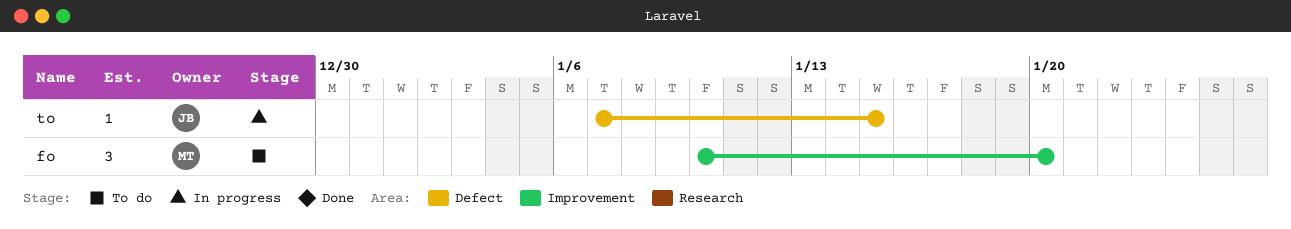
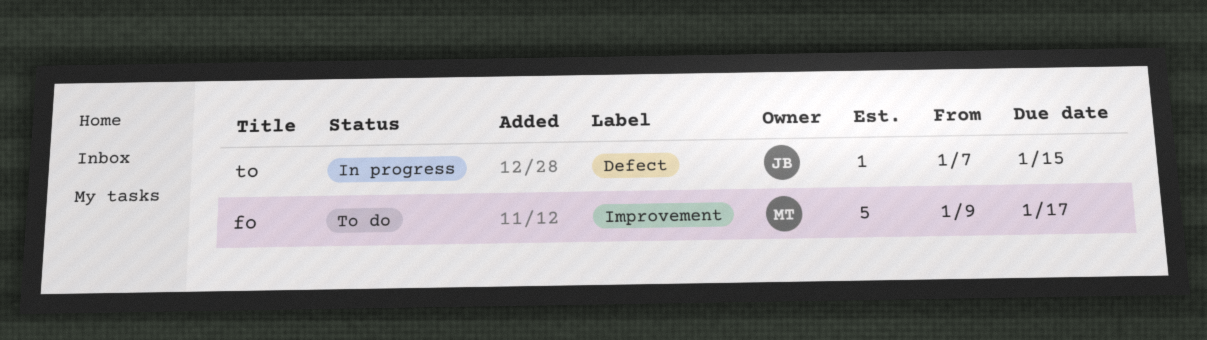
fo, estimate: 3 -> 5
fo, start: Jan 10 -> Jan 9
fo, due: Jan 20 -> Jan 17

